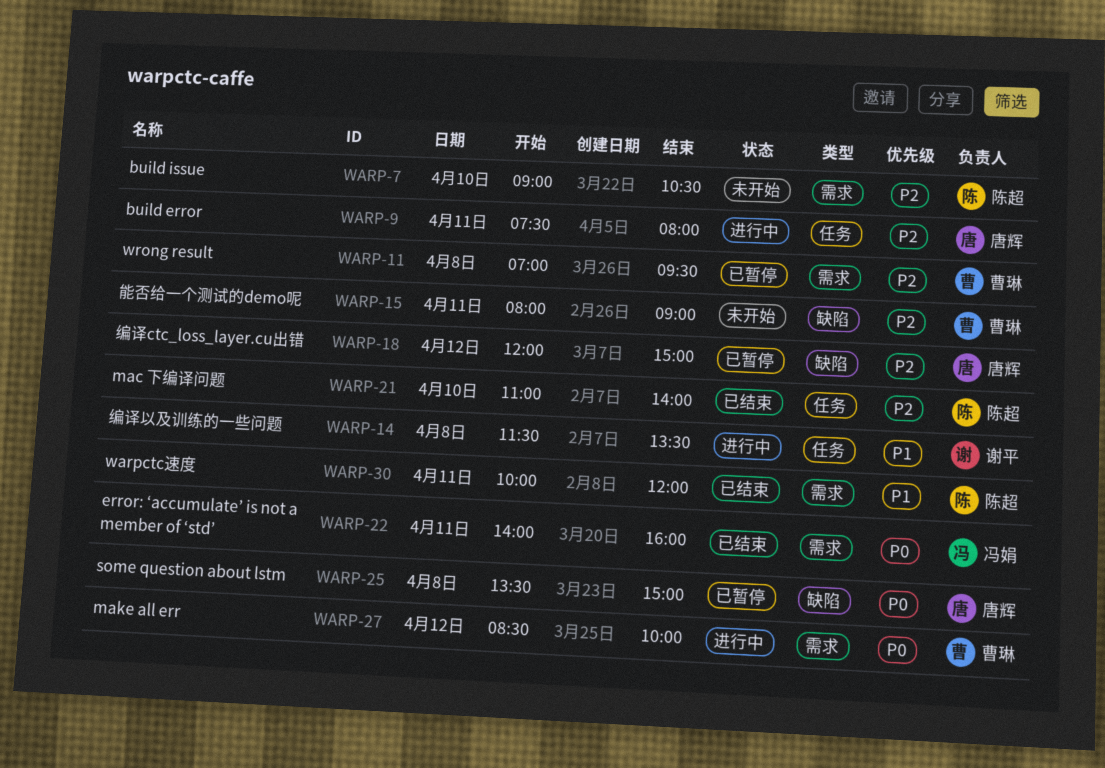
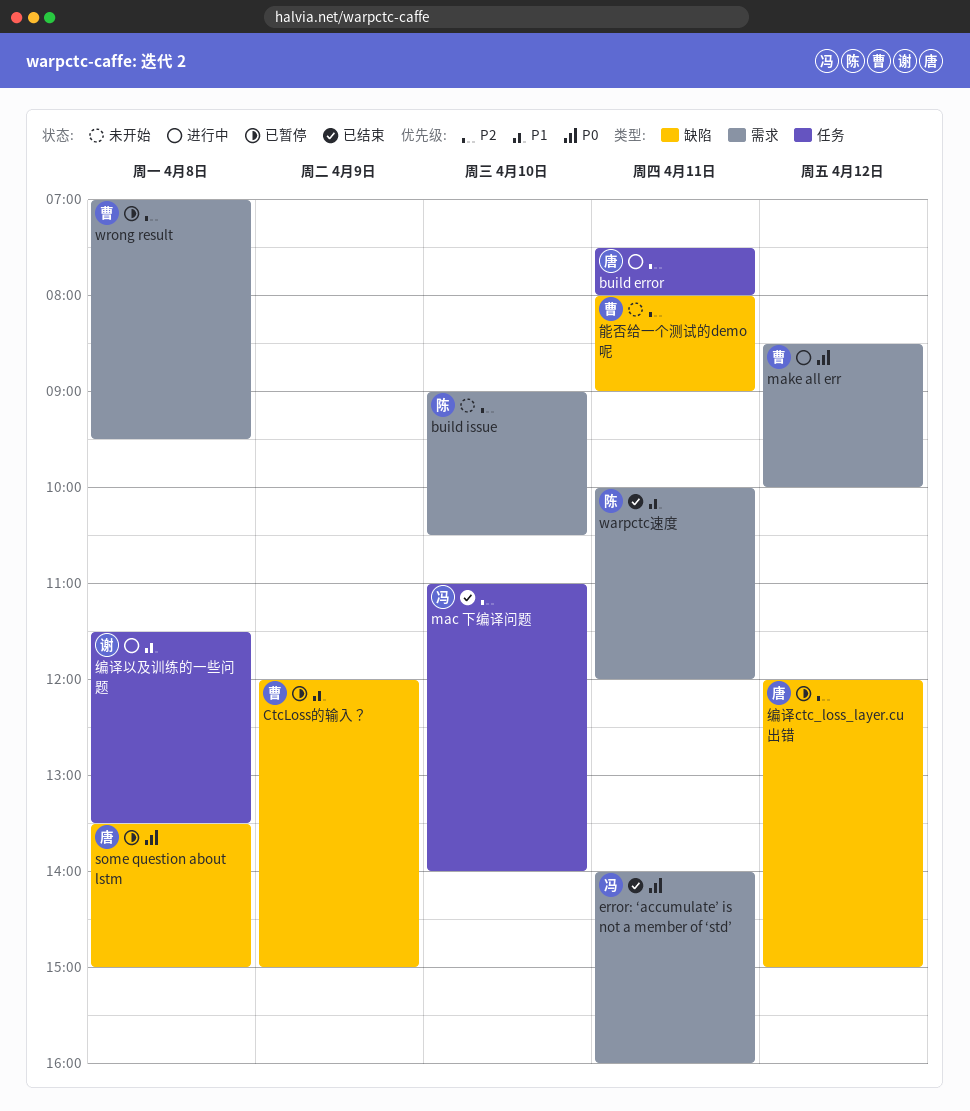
CtcLoss的输入？: none -> present
mac 下编译问题, owner: 陈超 -> 冯娟

